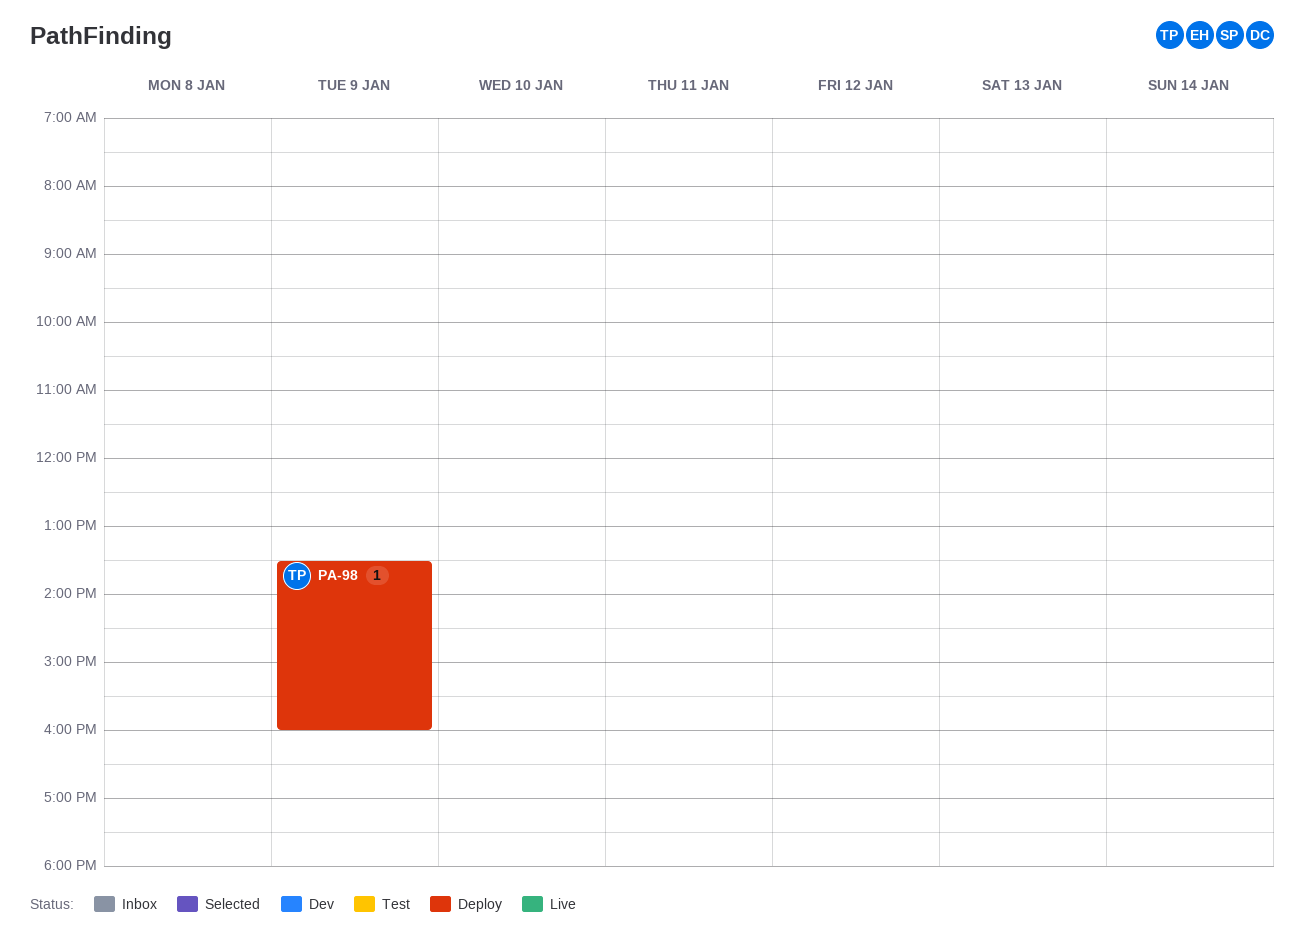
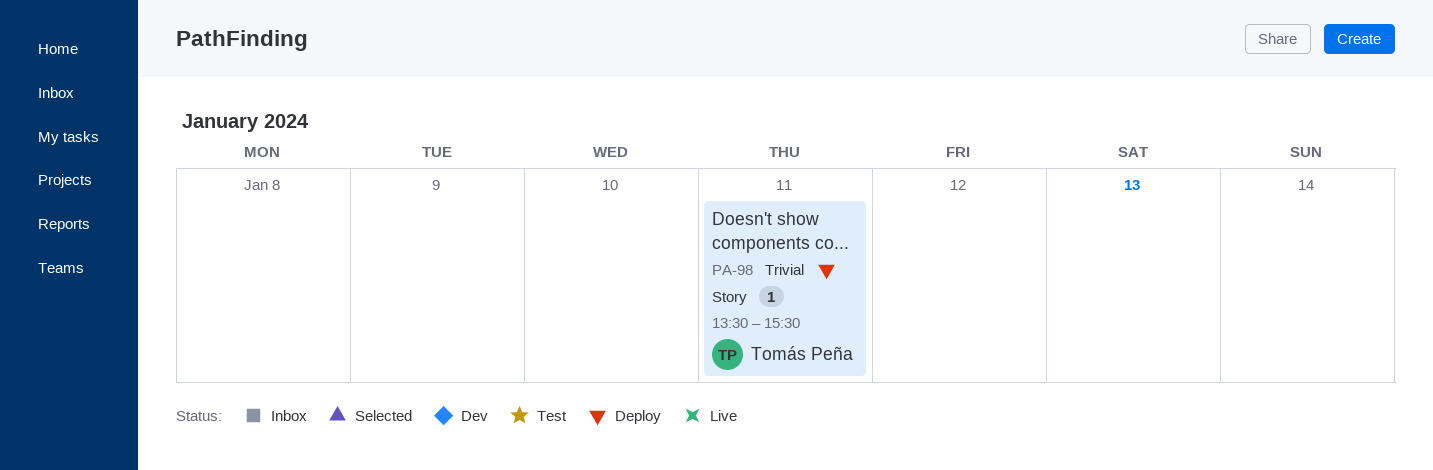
PA-98, day: Jan 9 -> Jan 11
PA-98, ends: 16:00 -> 15:30

